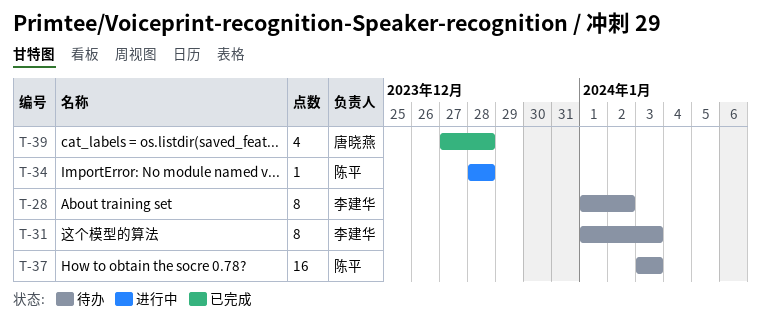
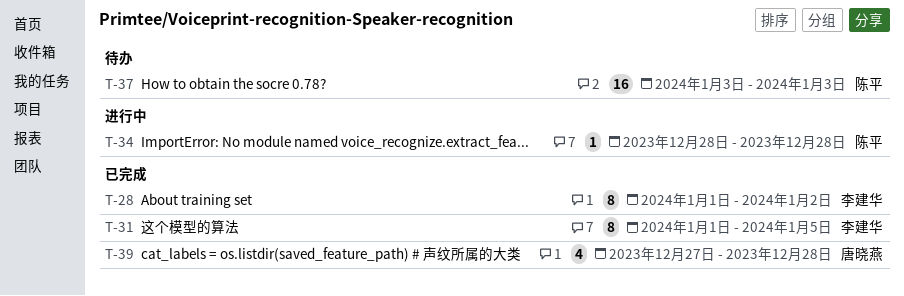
T-28, status: 待办 -> 已完成
T-31, status: 待办 -> 已完成
T-31, due: Jan 3 -> Jan 5

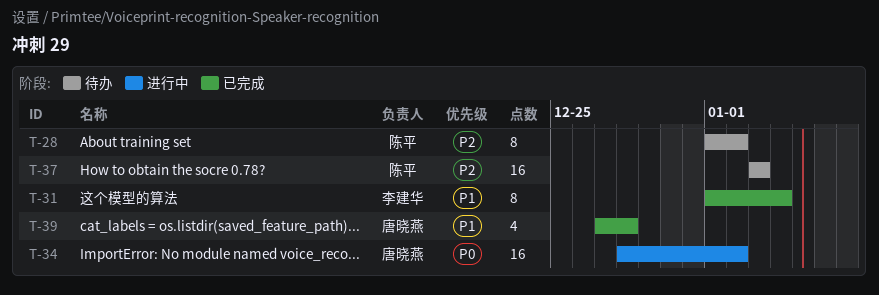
T-28, status: 已完成 -> 待办
T-28, owner: 李建华 -> 陈平
T-31, due: Jan 5 -> Jan 4
T-34, owner: 陈平 -> 唐晓燕
T-34, estimate: 1 -> 16
T-34, due: Dec 28 -> Jan 2

